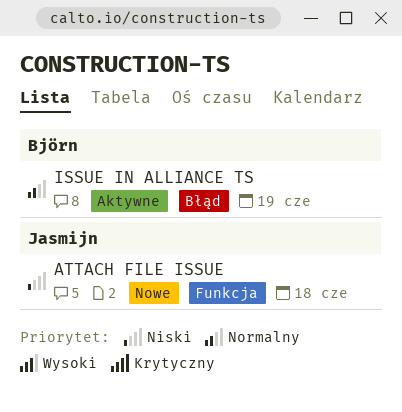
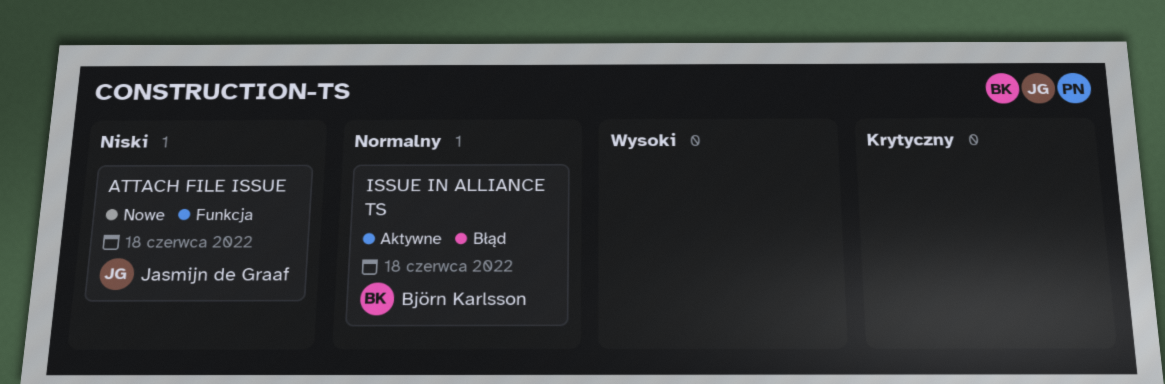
ISSUE IN ALLIANCE TS, due: Jun 19 -> Jun 18

